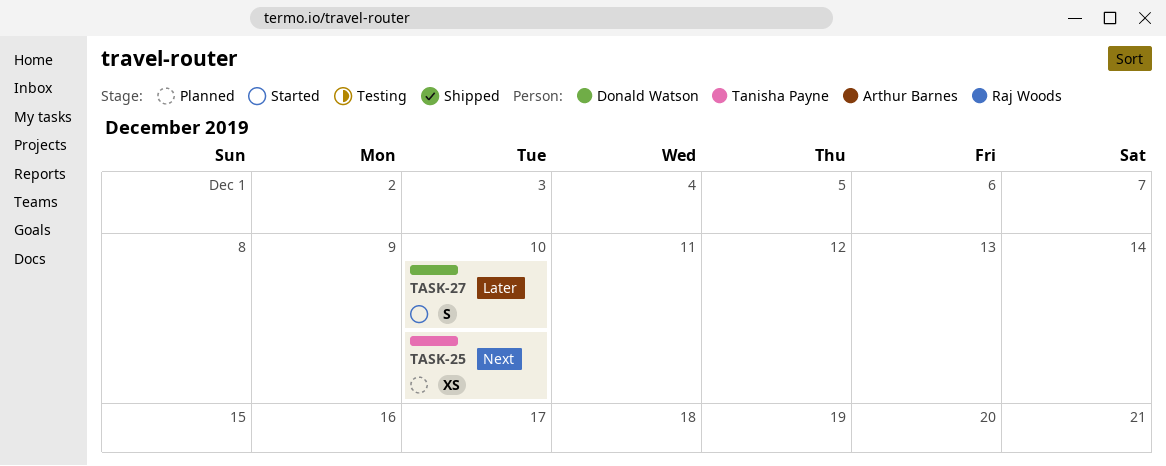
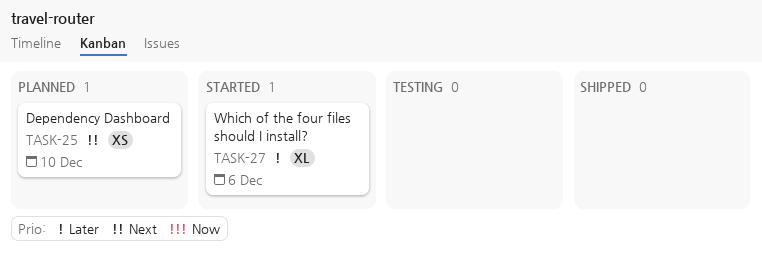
TASK-27, estimate: S -> XL
TASK-27, due: Dec 10 -> Dec 6

